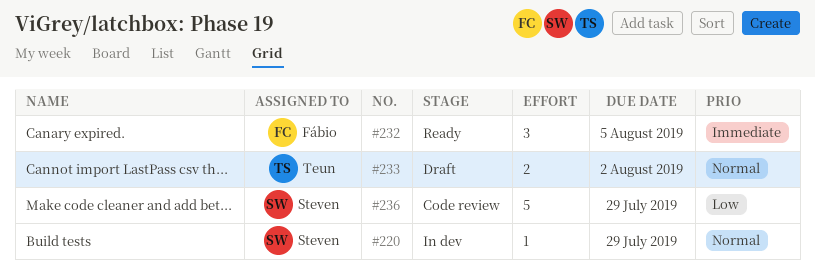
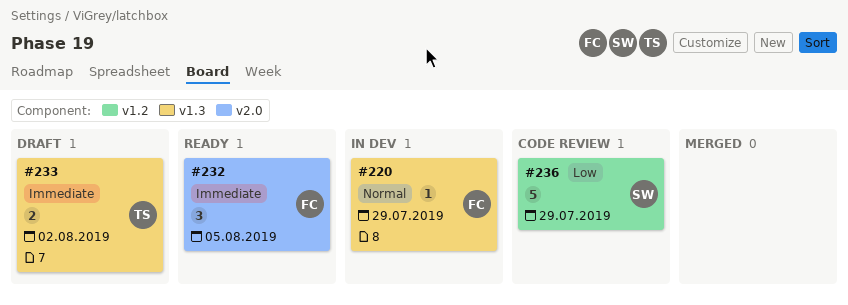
#220, owner: Steven -> Fábio
#233, priority: Normal -> Immediate

